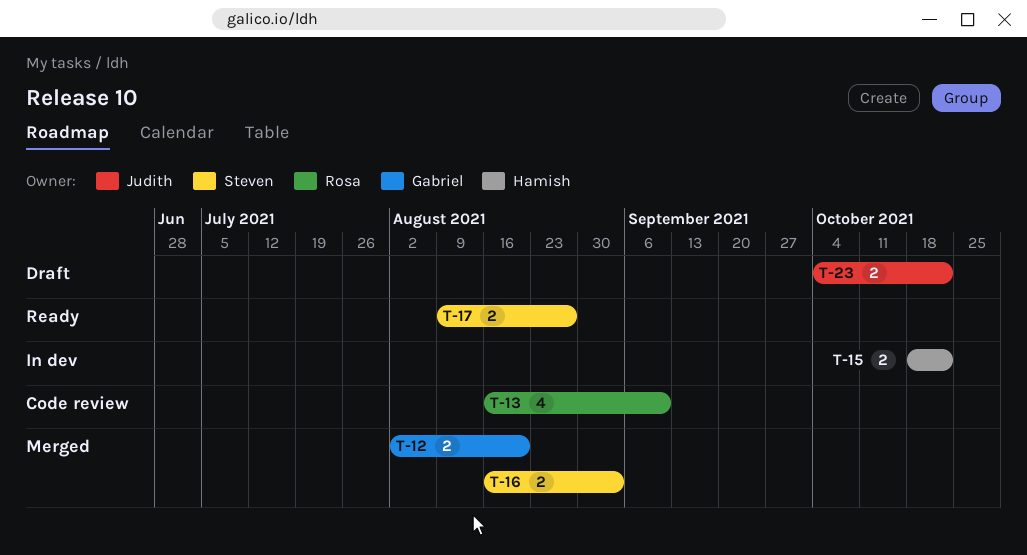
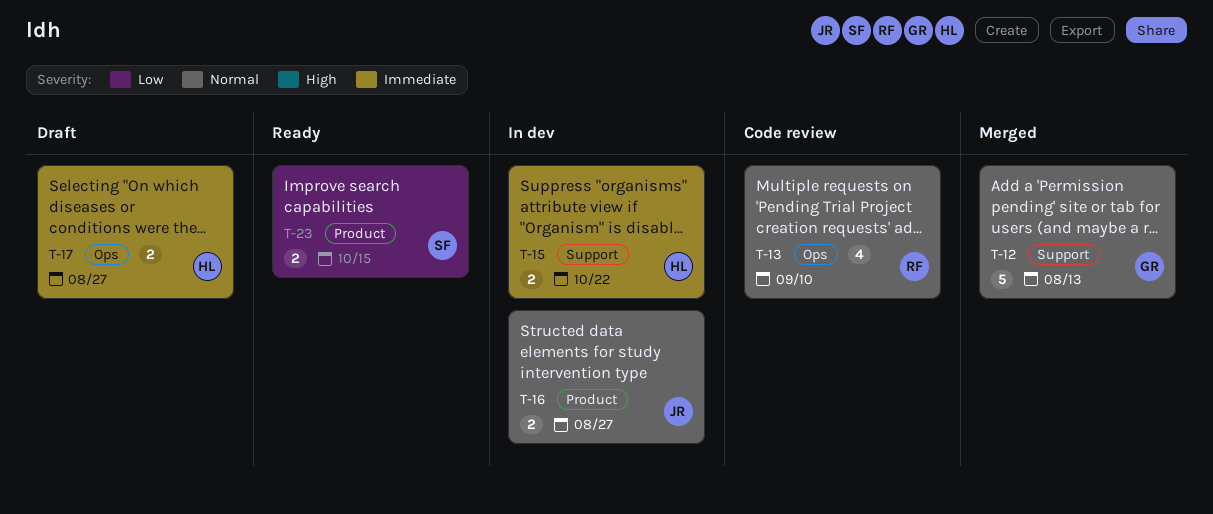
T-12, estimate: 2 -> 5
T-12, due: Aug 20 -> Aug 13
T-16, status: Merged -> In dev
T-16, owner: Steven -> Judith
T-16, due: Sep 3 -> Aug 27
T-17, status: Ready -> Draft
T-17, owner: Steven -> Hamish
T-23, status: Draft -> Ready
T-23, owner: Judith -> Steven
T-23, due: Oct 22 -> Oct 15

